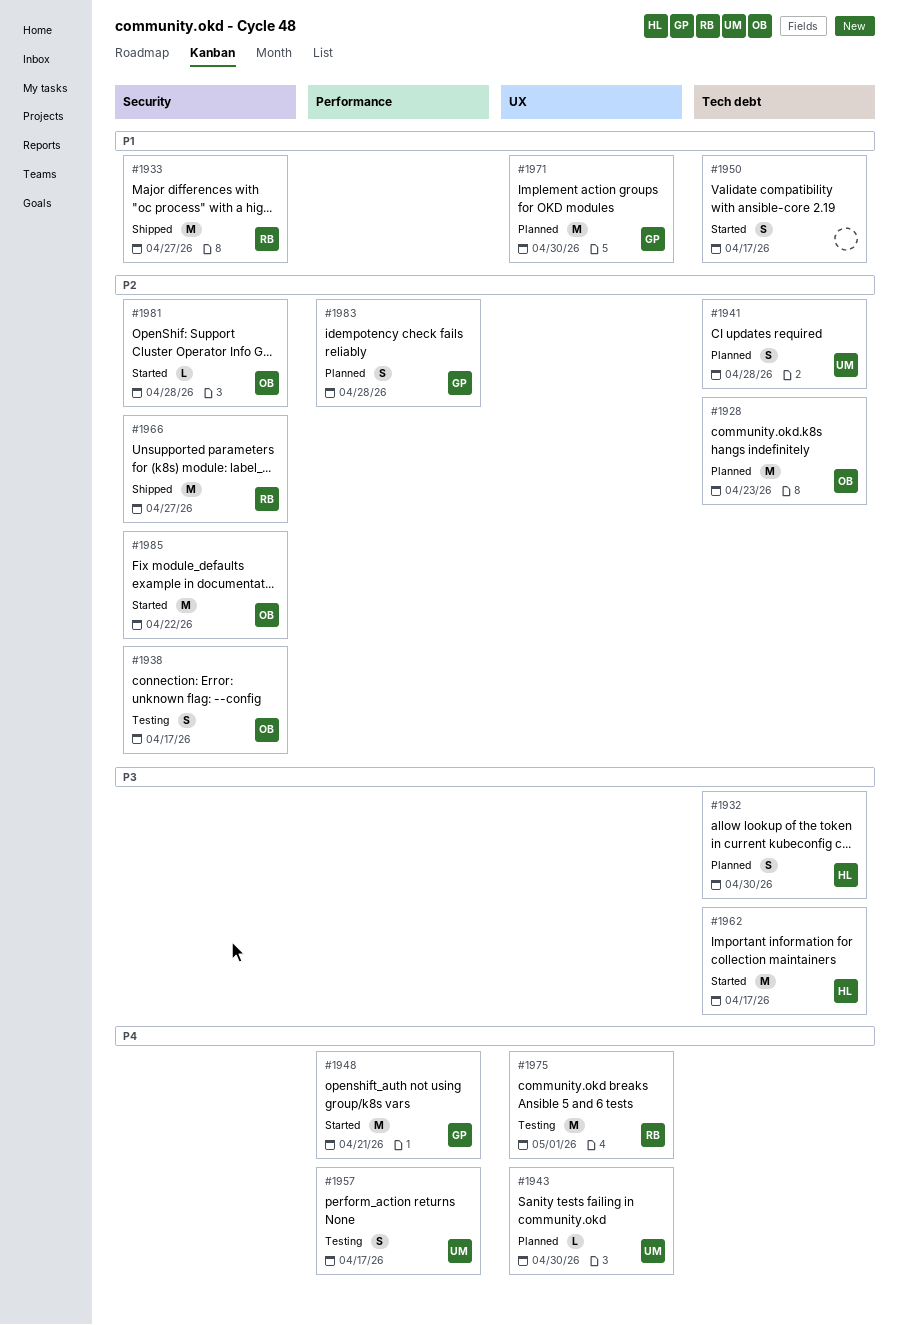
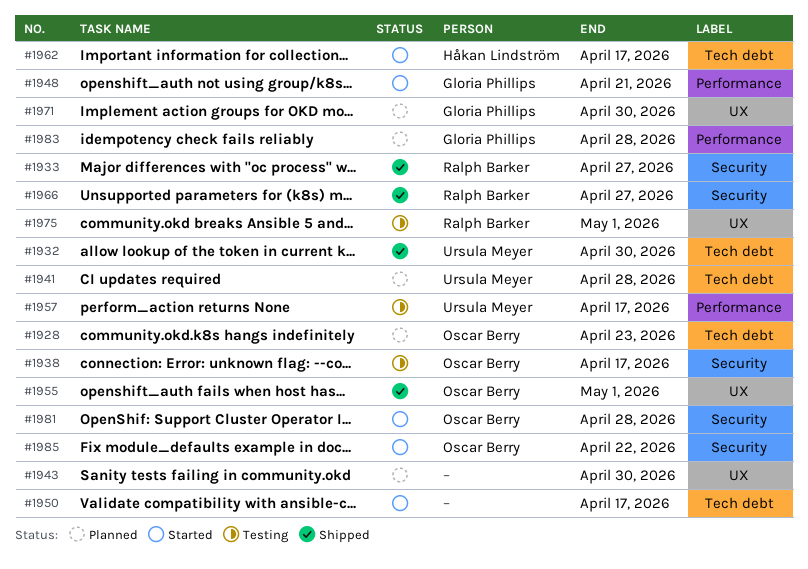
#1932, status: Planned -> Shipped
#1932, owner: Håkan Lindström -> Ursula Meyer
#1943, owner: Ursula Meyer -> none
#1955: none -> present

